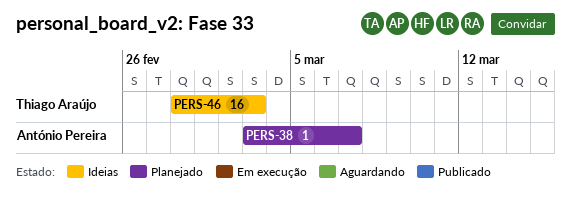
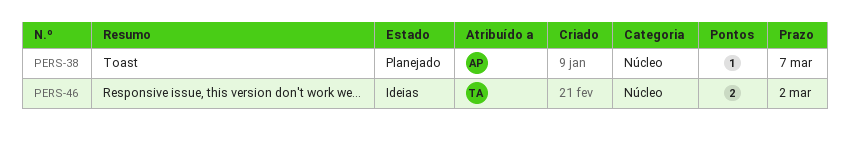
PERS-46, estimate: 16 -> 2
PERS-46, due: Mar 3 -> Mar 2

